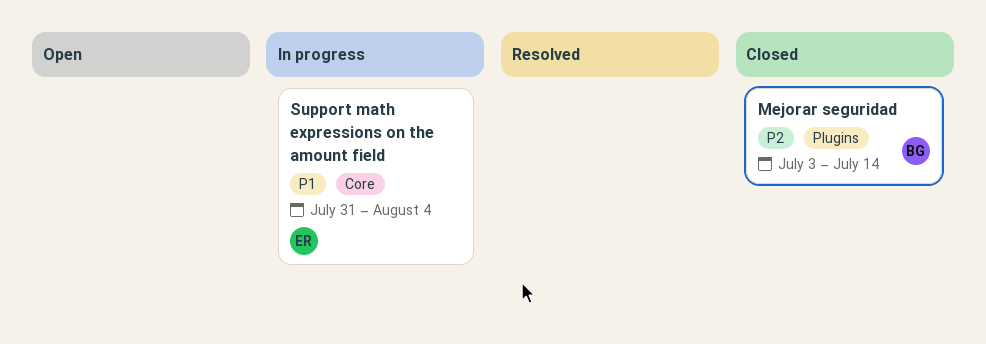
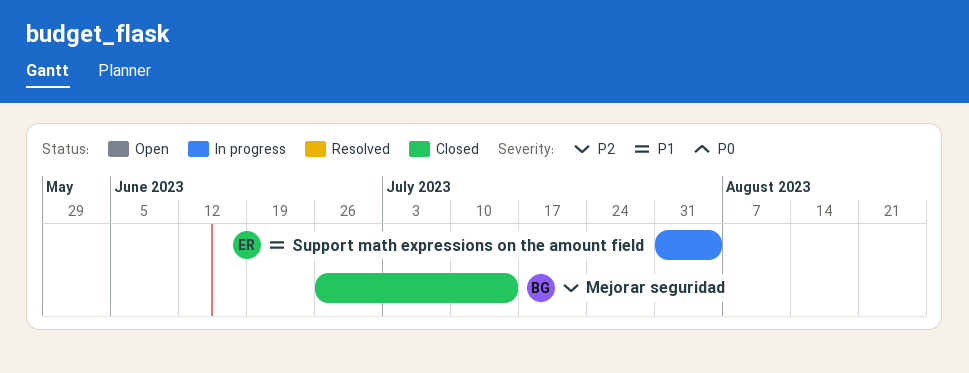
Mejorar seguridad, start: Jul 3 -> Jun 26

